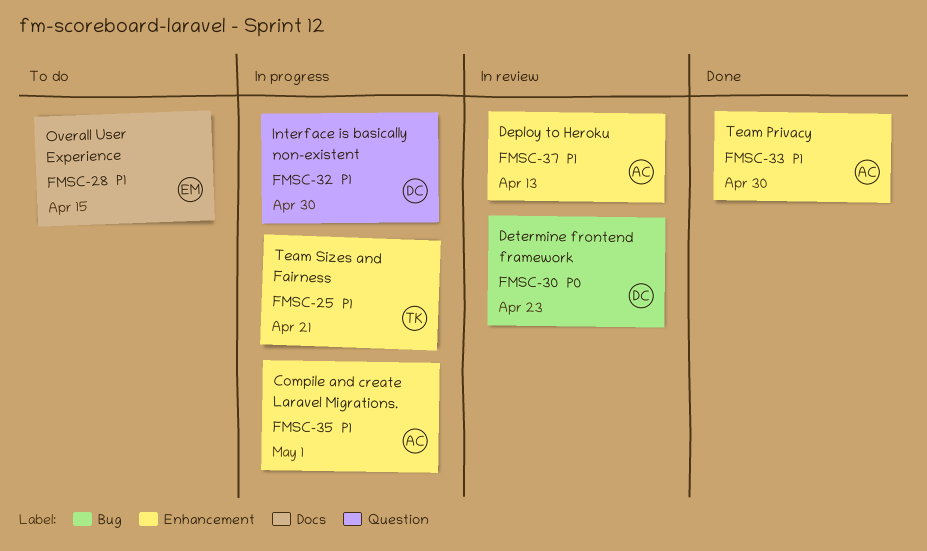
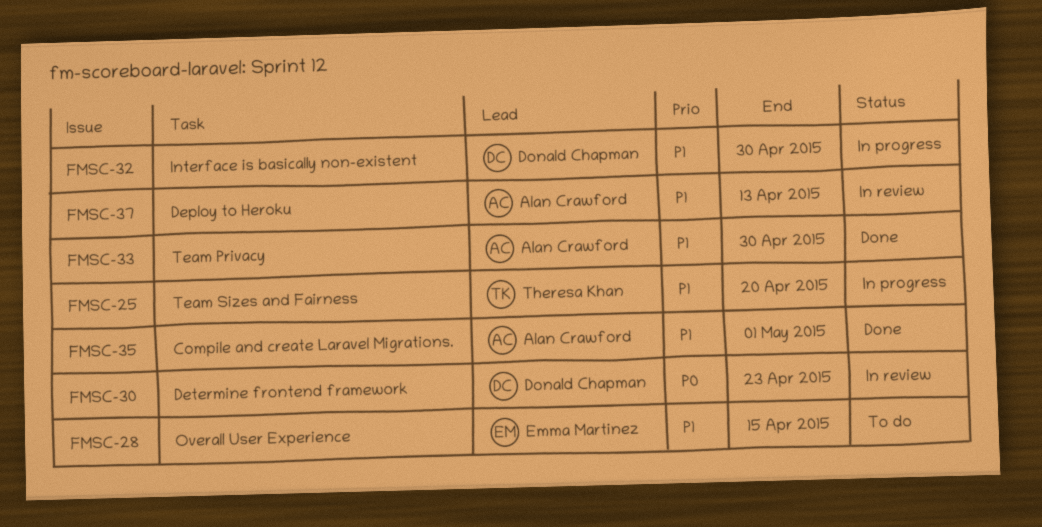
FMSC-25, due: Apr 21 -> Apr 20
FMSC-35, status: In progress -> Done

